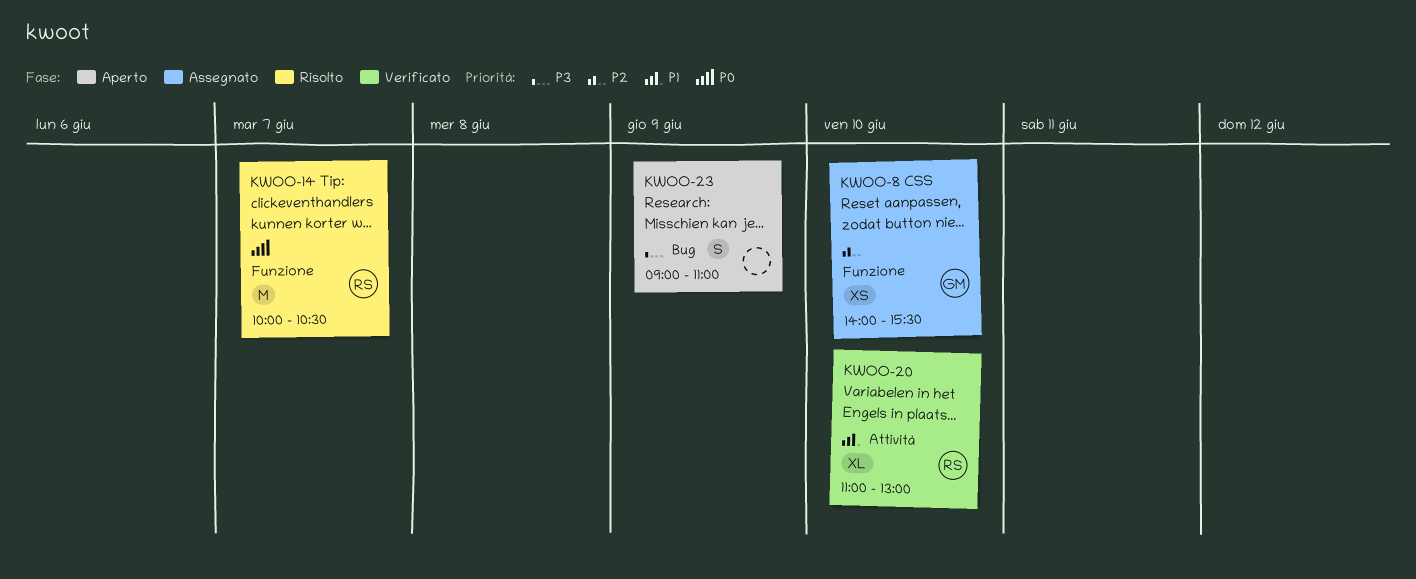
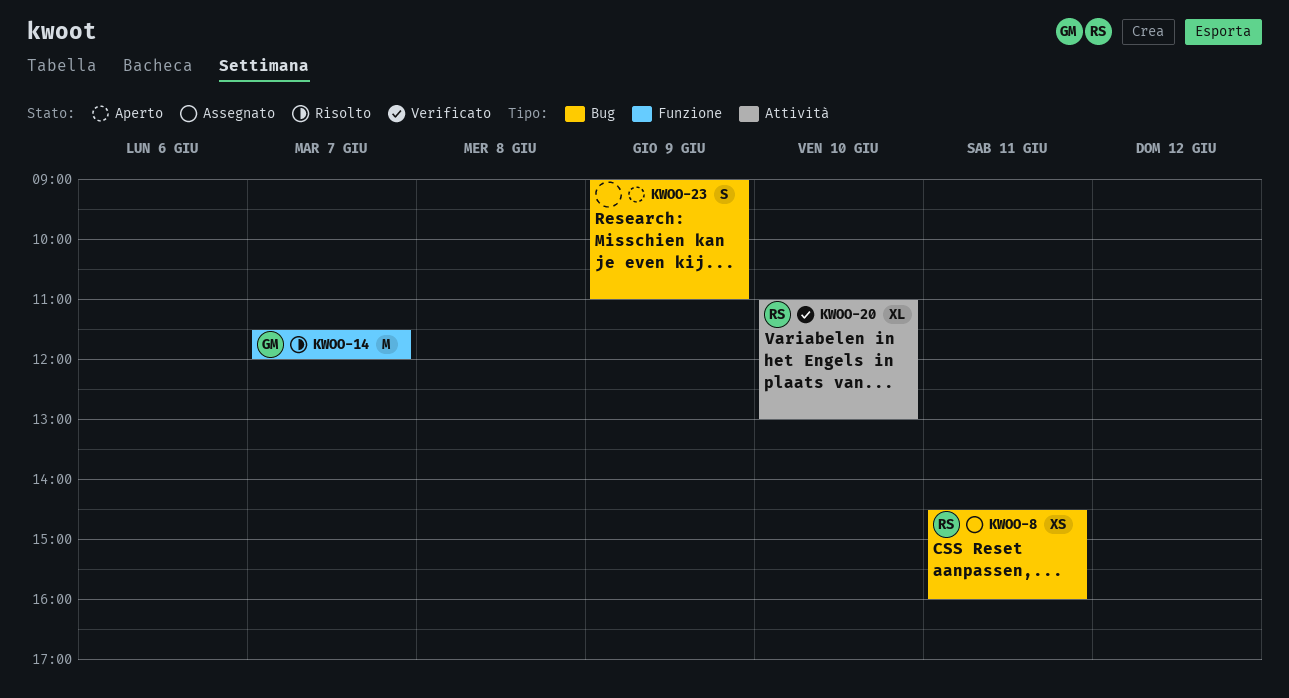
KWOO-8, owner: GM -> RS
KWOO-8, label: Funzione -> Bug
KWOO-8, day: Jun 10 -> Jun 11
KWOO-8, begins: 14:00 -> 14:30
KWOO-8, ends: 15:30 -> 16:00
KWOO-14, owner: RS -> GM
KWOO-14, begins: 10:00 -> 11:30
KWOO-14, ends: 10:30 -> 12:00

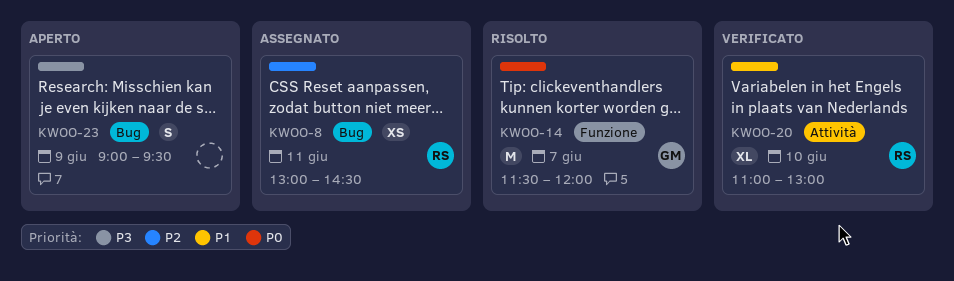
KWOO-8, begins: 14:30 -> 13:00
KWOO-8, ends: 16:00 -> 14:30
KWOO-23, ends: 11:00 -> 09:30

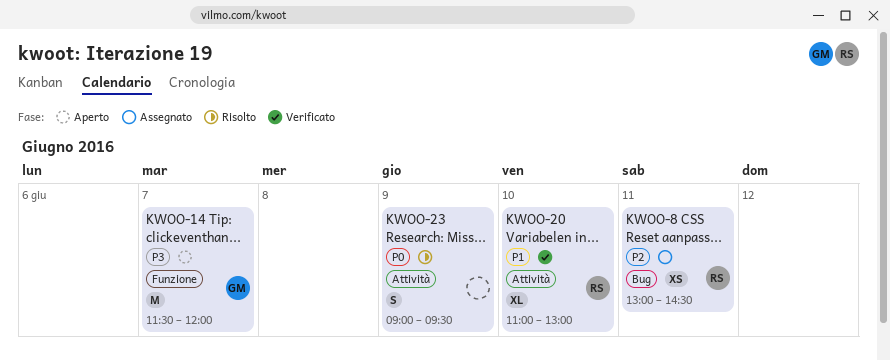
KWOO-14, status: Risolto -> Aperto
KWOO-14, priority: P0 -> P3
KWOO-23, status: Aperto -> Risolto
KWOO-23, priority: P3 -> P0
KWOO-23, label: Bug -> Attività

